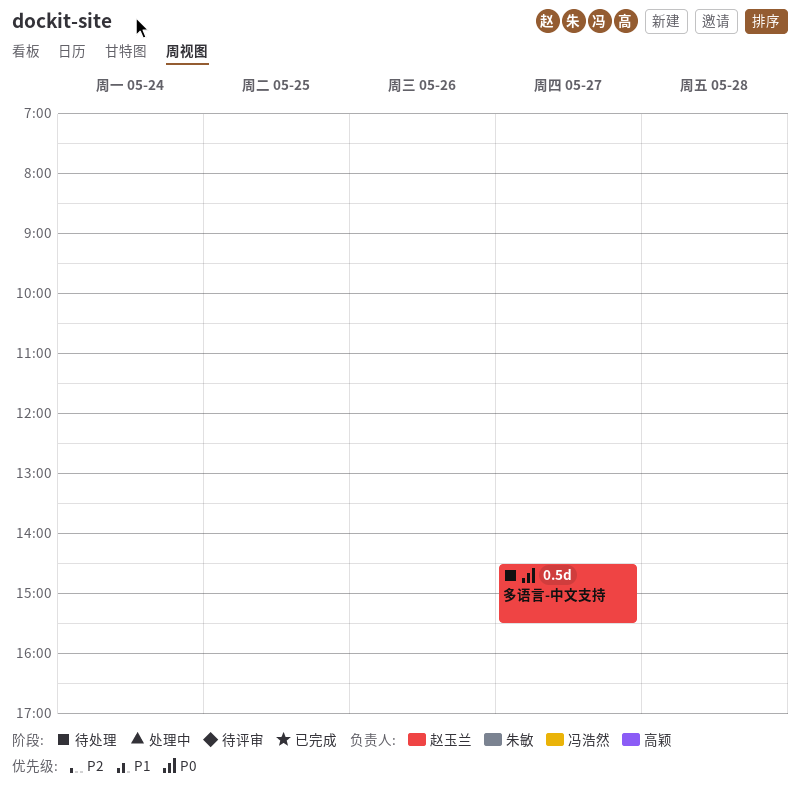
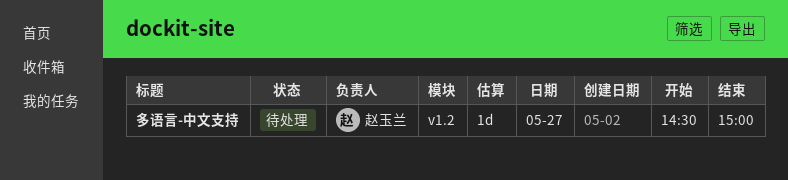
多语言-中文支持, estimate: 0.5d -> 1d
多语言-中文支持, ends: 15:30 -> 15:00

